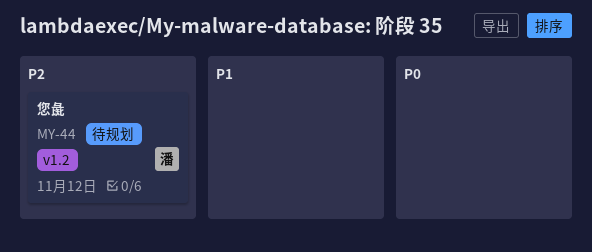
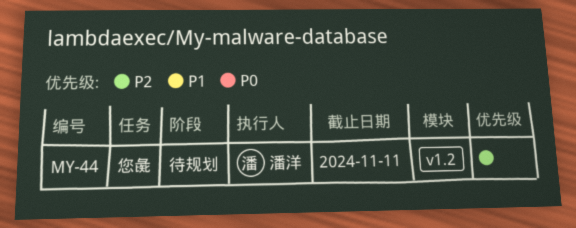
MY-44, due: Nov 12 -> Nov 11

